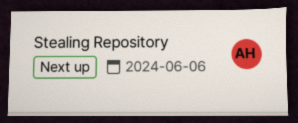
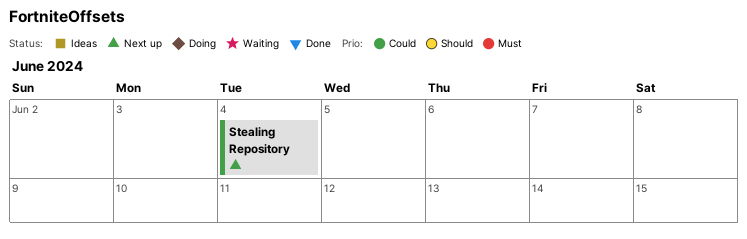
Stealing Repository, due: Jun 6 -> Jun 4

